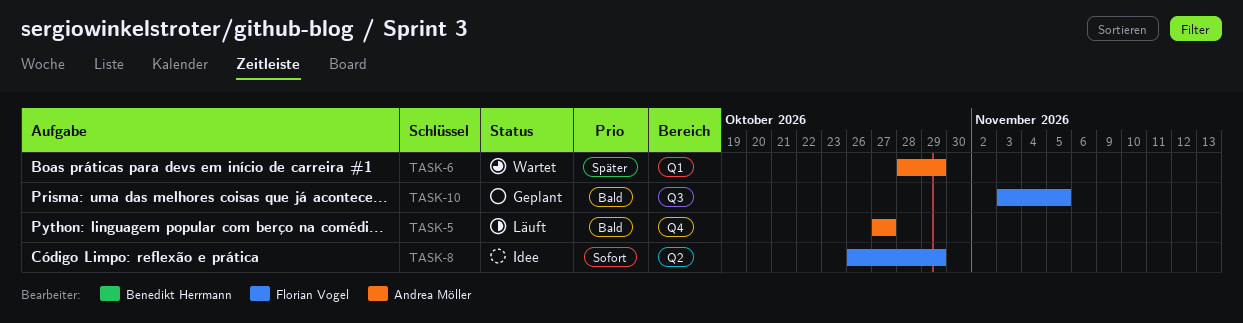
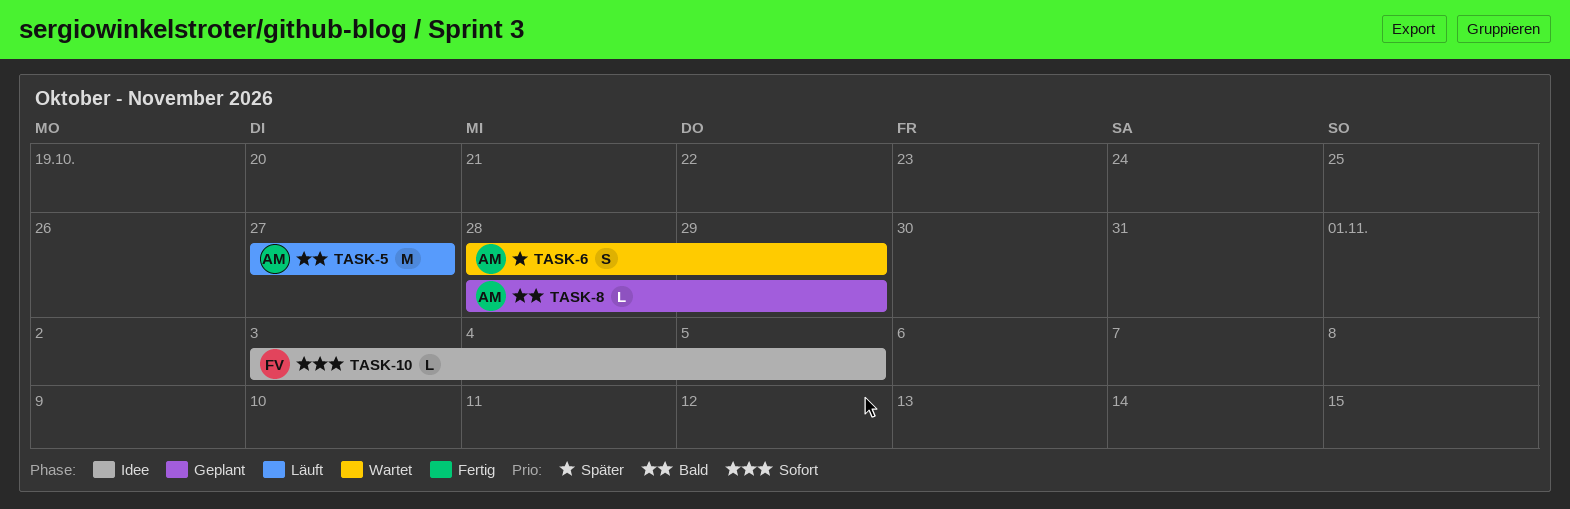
TASK-8, status: Idee -> Geplant
TASK-8, owner: Florian Vogel -> Andrea Möller
TASK-8, priority: Sofort -> Bald
TASK-8, start: Oct 26 -> Oct 28
TASK-10, status: Geplant -> Idee
TASK-10, priority: Bald -> Sofort

